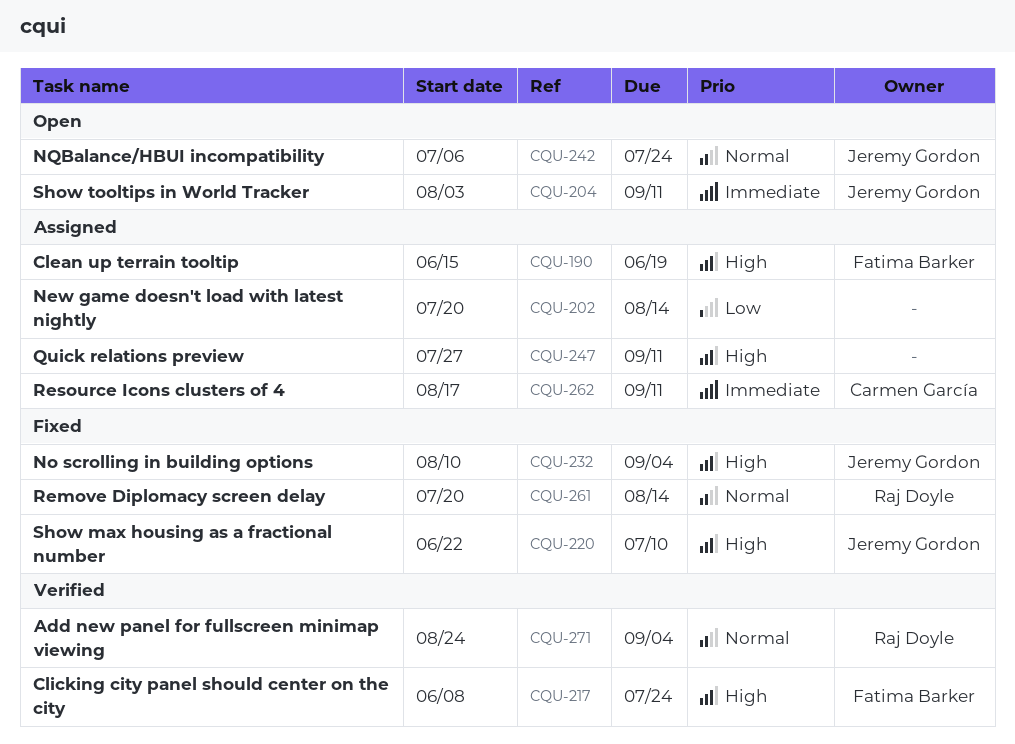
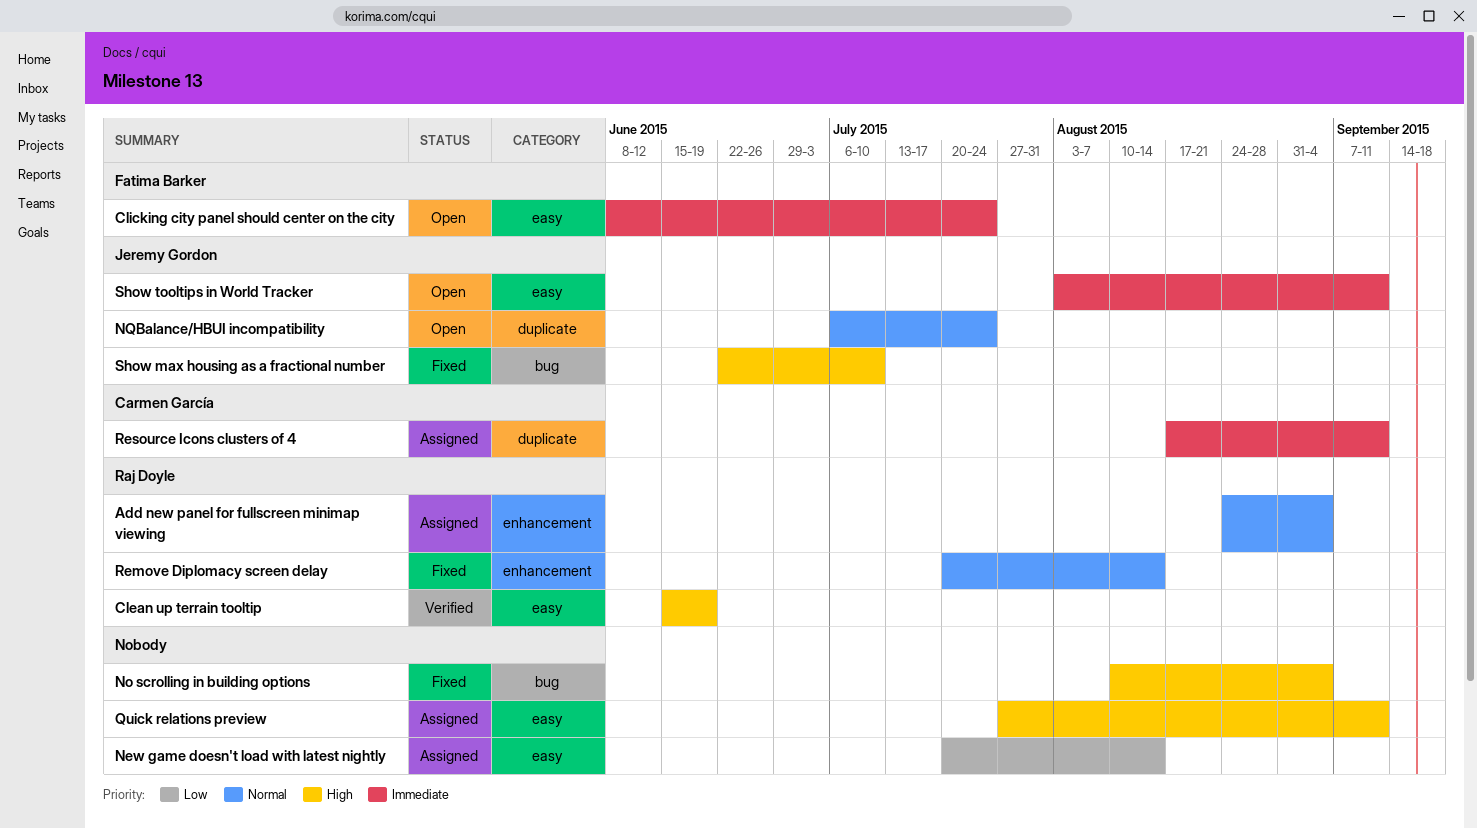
Add new panel for fullscreen minimap viewing, status: Verified -> Assigned
Clean up terrain tooltip, status: Assigned -> Verified
Clean up terrain tooltip, owner: Fatima Barker -> Raj Doyle
Clicking city panel should center on the city, status: Verified -> Open
Clicking city panel should center on the city, priority: High -> Immediate
No scrolling in building options, owner: Jeremy Gordon -> none

